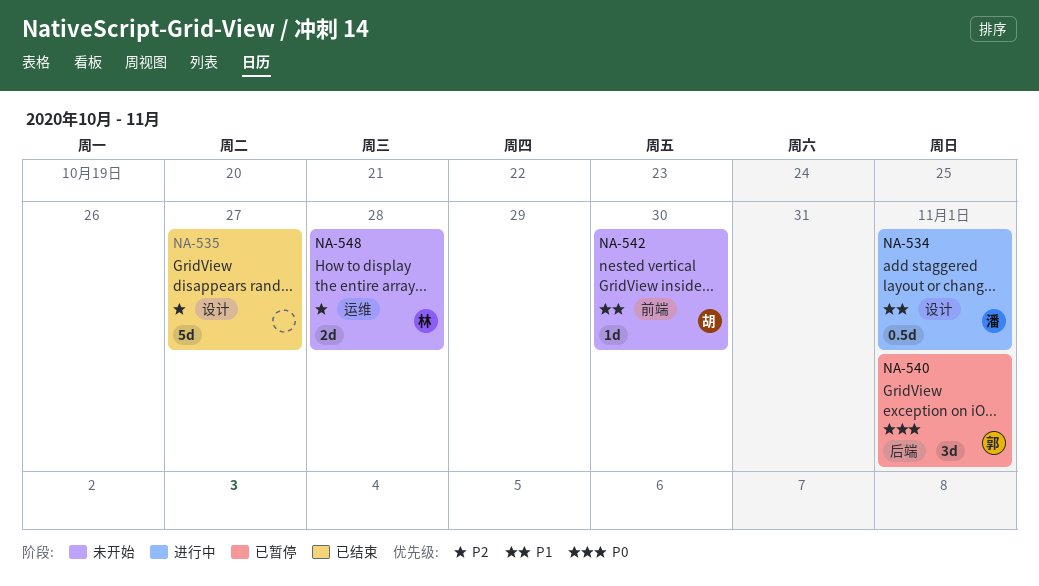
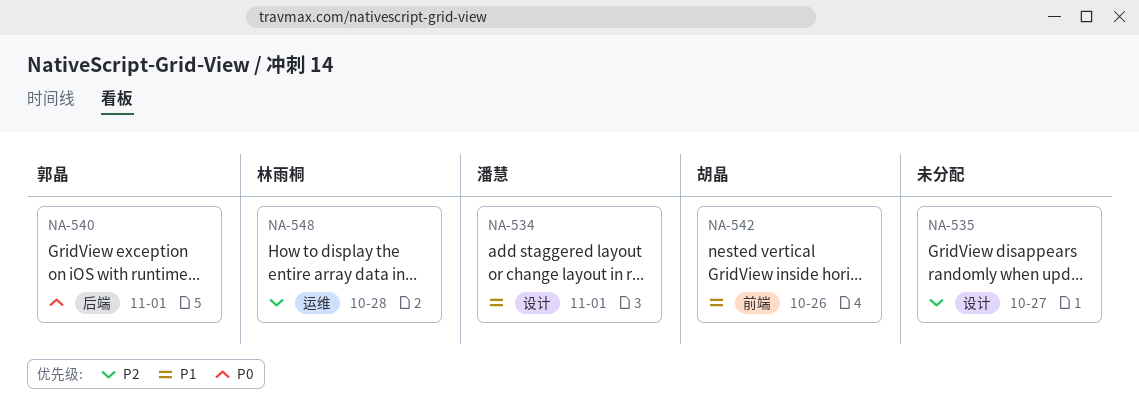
NA-542, due: Oct 30 -> Oct 26

